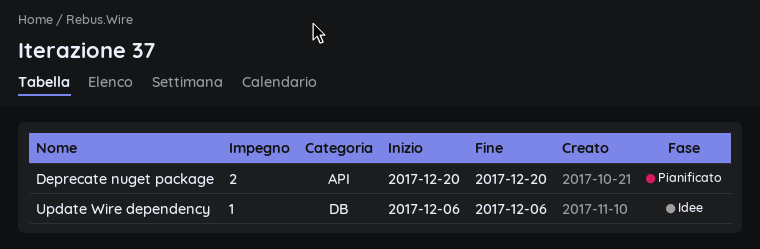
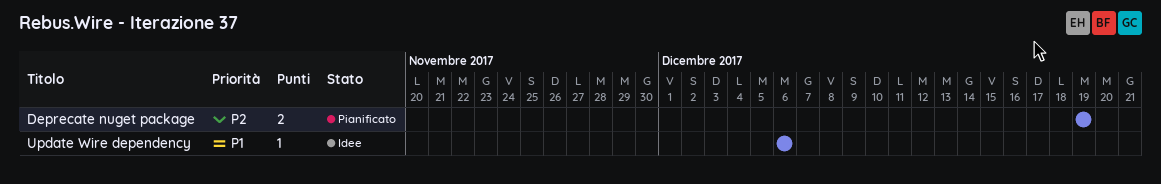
Deprecate nuget package, start: Dec 20 -> Dec 19
Deprecate nuget package, due: Dec 20 -> Dec 19

